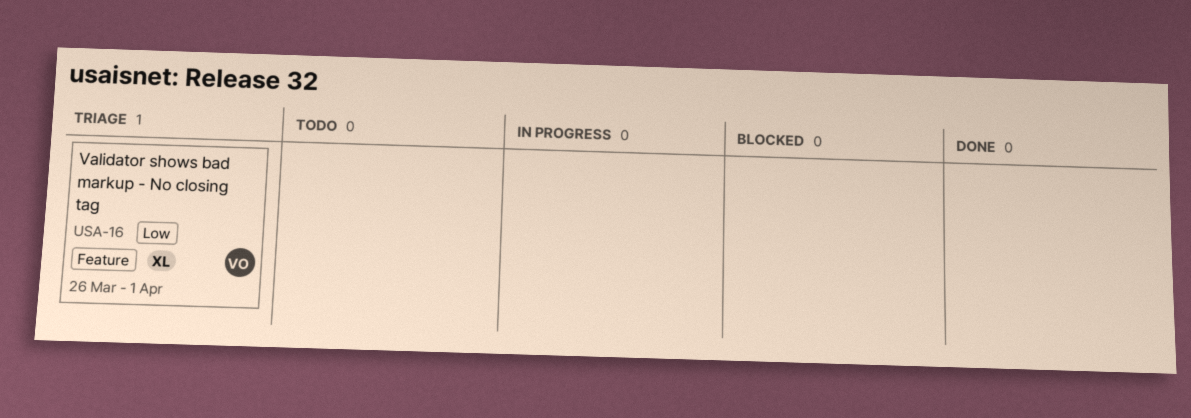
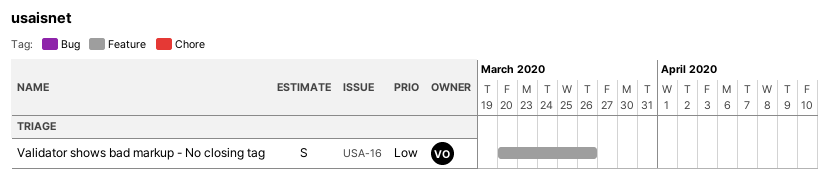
USA-16, estimate: XL -> S
USA-16, start: Mar 26 -> Mar 20
USA-16, due: Apr 1 -> Mar 26

